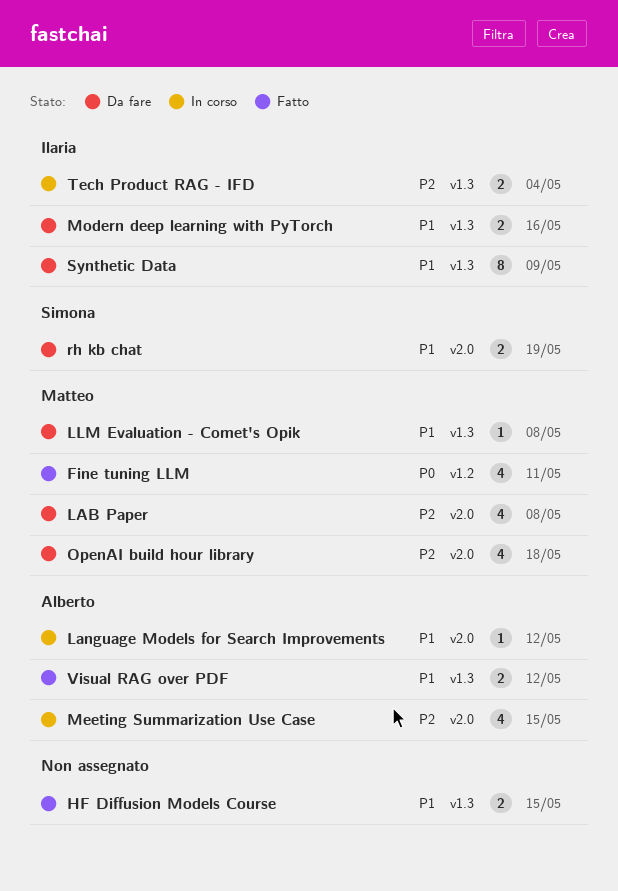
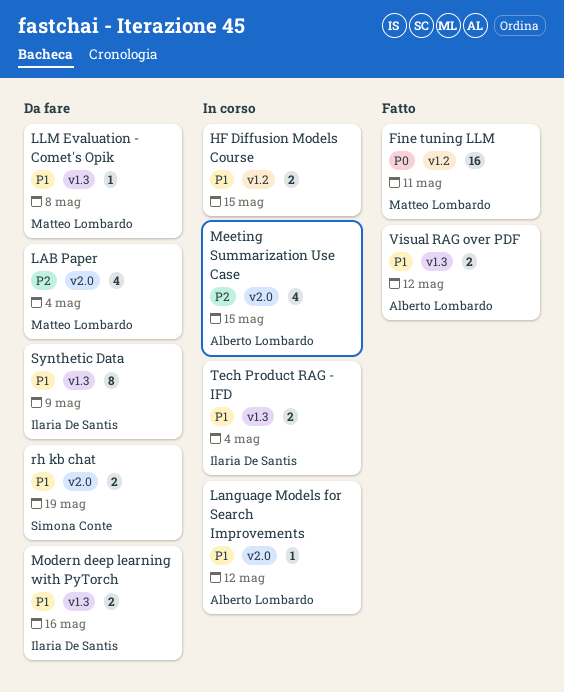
Fine tuning LLM, estimate: 4 -> 16
HF Diffusion Models Course, status: Fatto -> In corso
HF Diffusion Models Course, label: v1.3 -> v1.2
LAB Paper, due: May 8 -> May 4
OpenAI build hour library: present -> none
Tech Product RAG - IFD, priority: P2 -> P1

